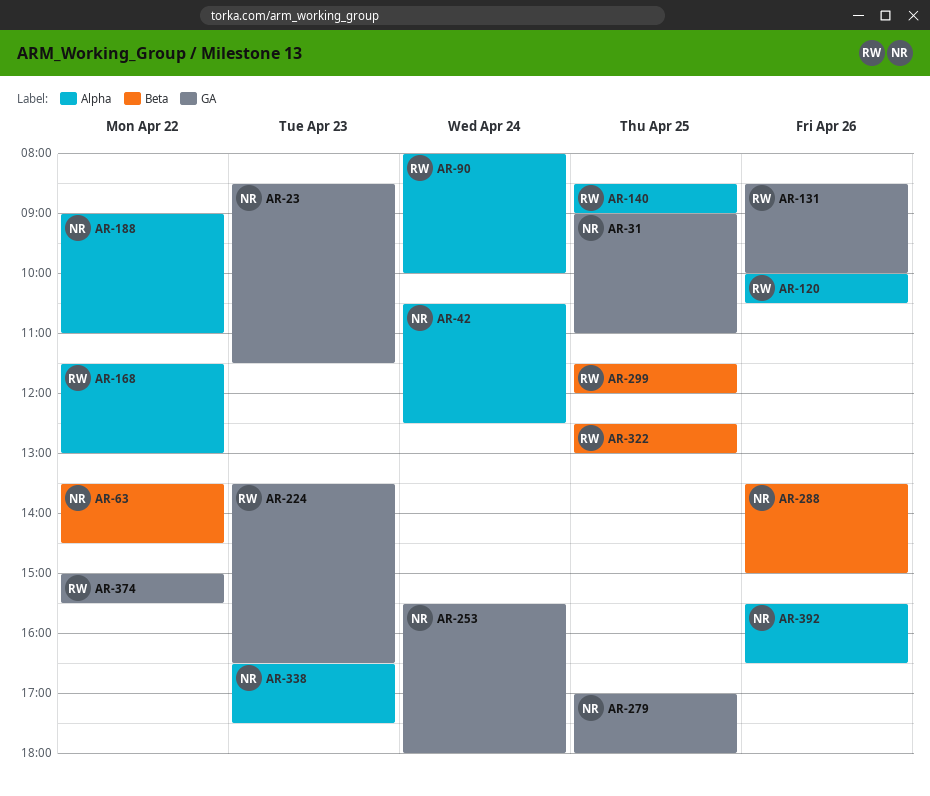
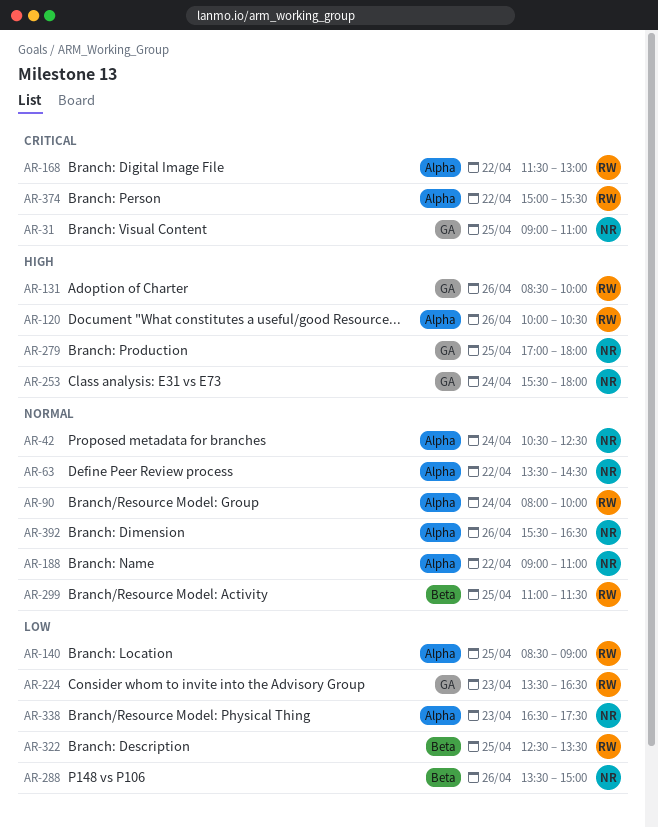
AR-23: present -> none
AR-63, label: Beta -> Alpha
AR-299, begins: 11:30 -> 11:00
AR-299, ends: 12:00 -> 11:30
AR-322, ends: 13:00 -> 13:30
AR-374, label: GA -> Alpha

